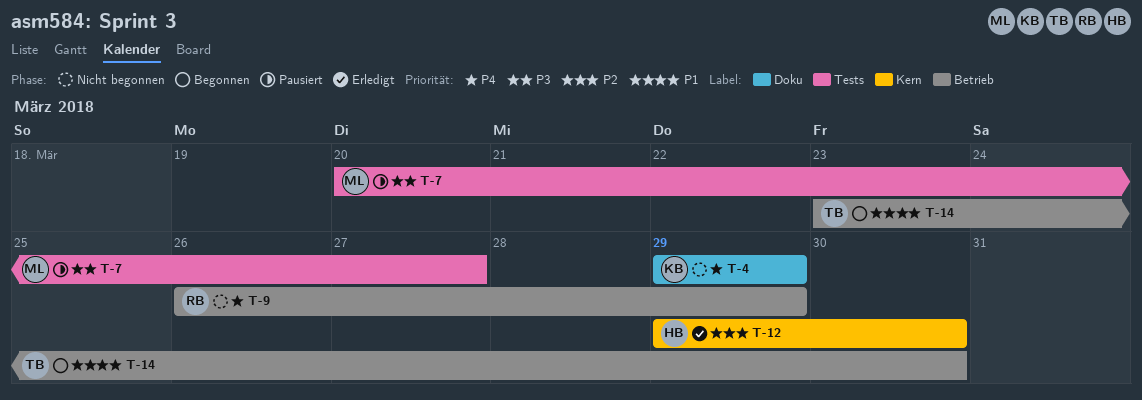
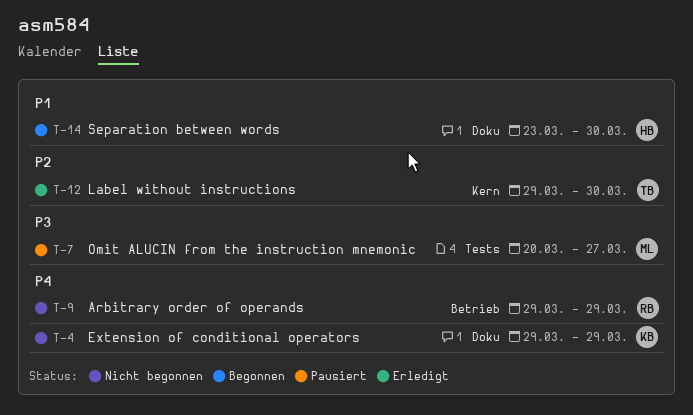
T-9, start: Mar 26 -> Mar 29
T-12, owner: HB -> TB
T-14, owner: TB -> HB
T-14, label: Betrieb -> Doku

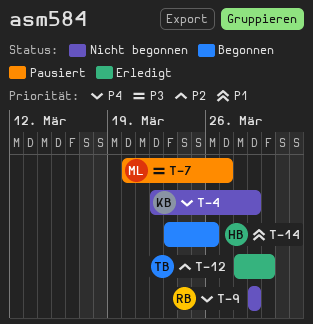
T-4, start: Mar 29 -> Mar 22
T-12, start: Mar 29 -> Mar 28
T-14, due: Mar 30 -> Mar 26

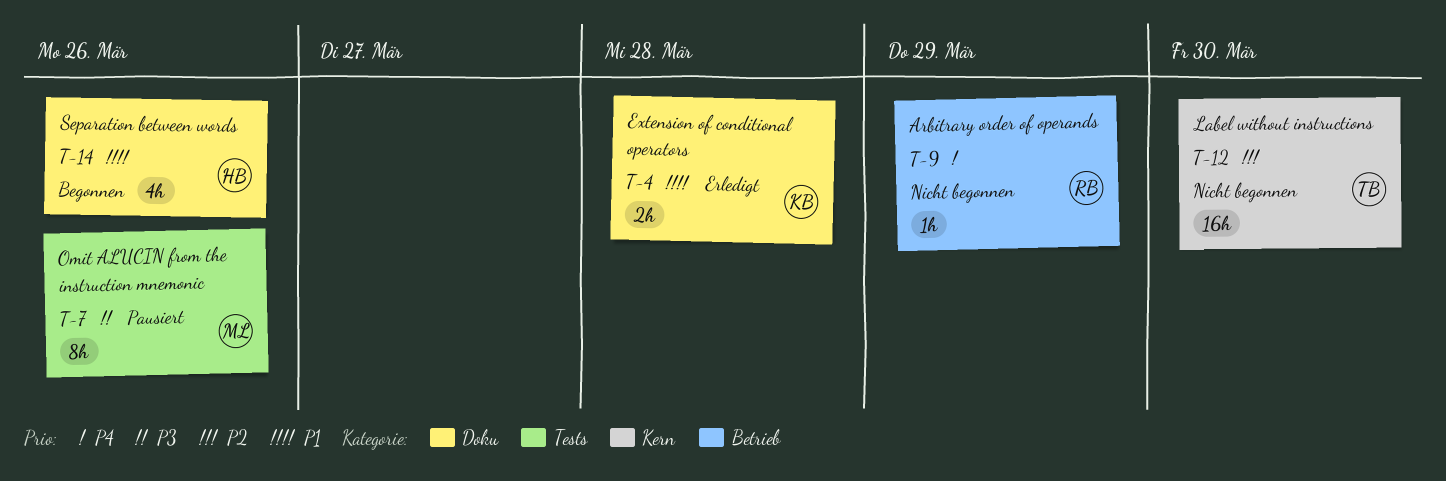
T-4, status: Nicht begonnen -> Erledigt
T-4, priority: P4 -> P1
T-4, due: Mar 29 -> Mar 28
T-7, due: Mar 27 -> Mar 26
T-12, status: Erledigt -> Nicht begonnen

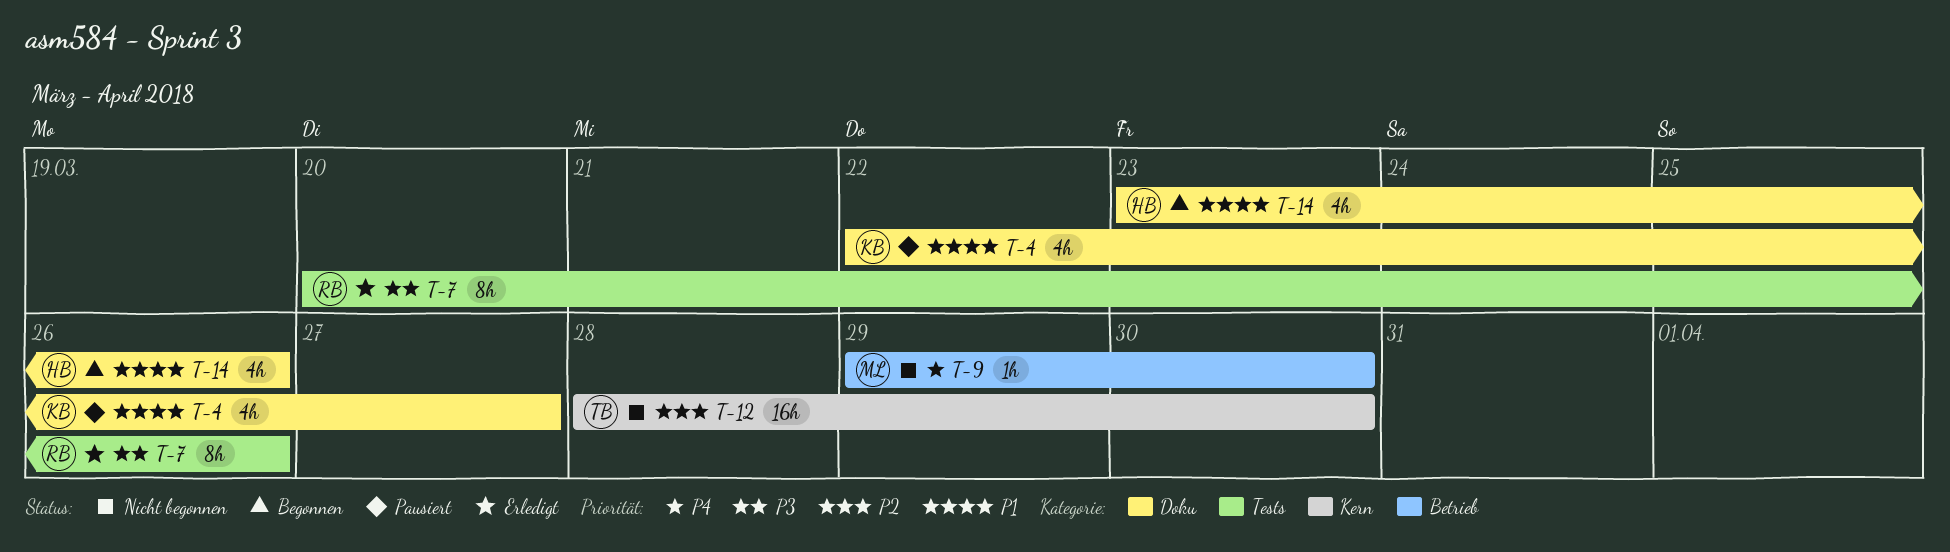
T-4, status: Erledigt -> Pausiert
T-4, estimate: 2h -> 4h
T-4, due: Mar 28 -> Mar 27
T-7, status: Pausiert -> Erledigt
T-7, owner: ML -> RB
T-9, owner: RB -> ML
T-9, due: Mar 29 -> Mar 30

